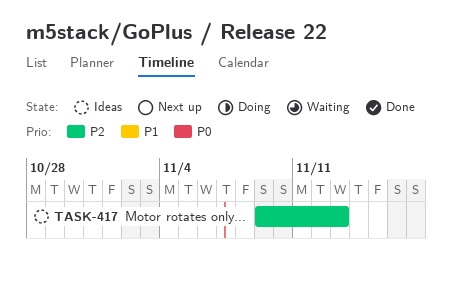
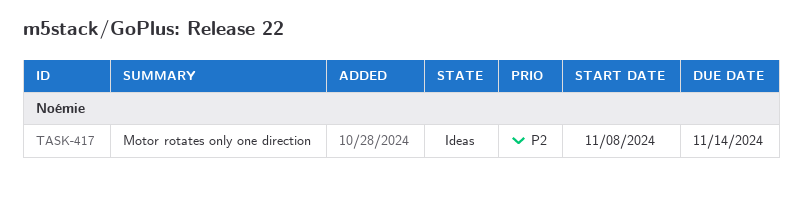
TASK-417, start: Nov 9 -> Nov 8
TASK-417, due: Nov 13 -> Nov 14

